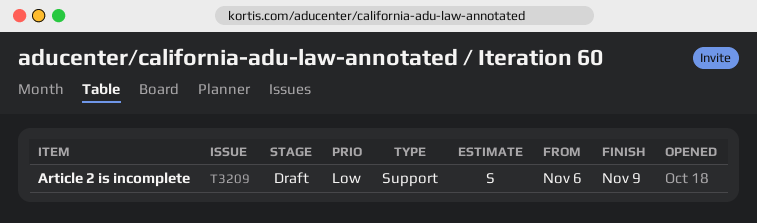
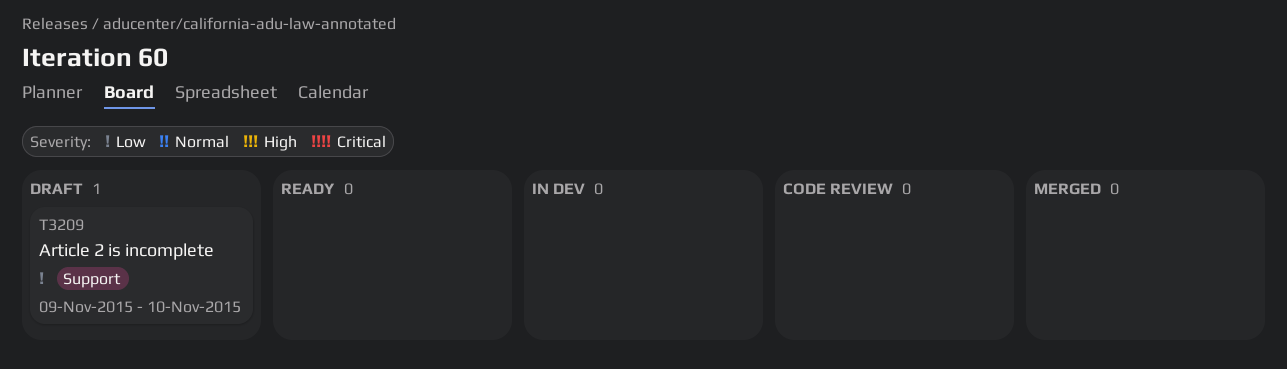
T3209, start: Nov 6 -> Nov 9
T3209, due: Nov 9 -> Nov 10

